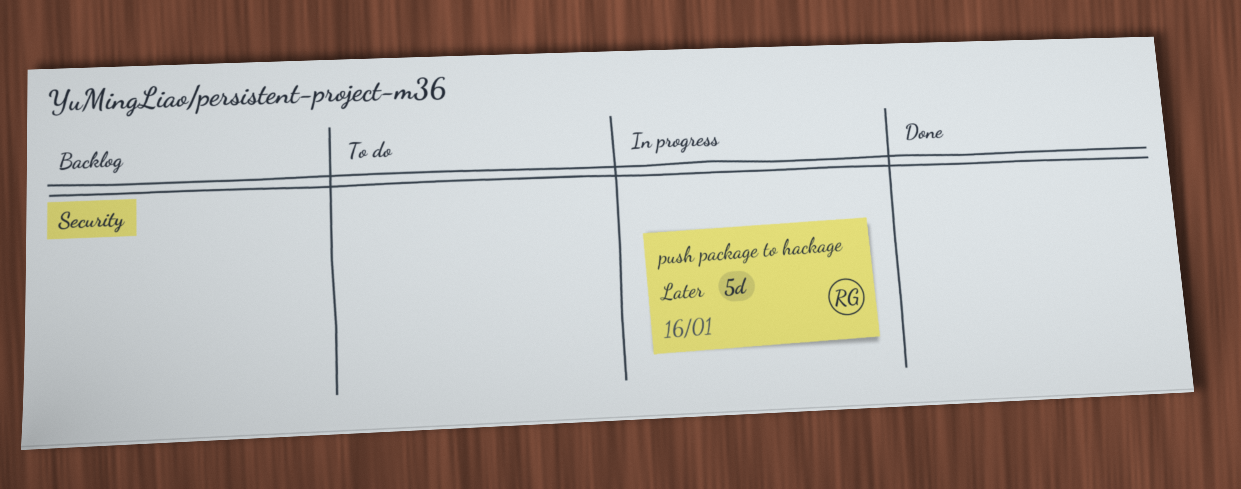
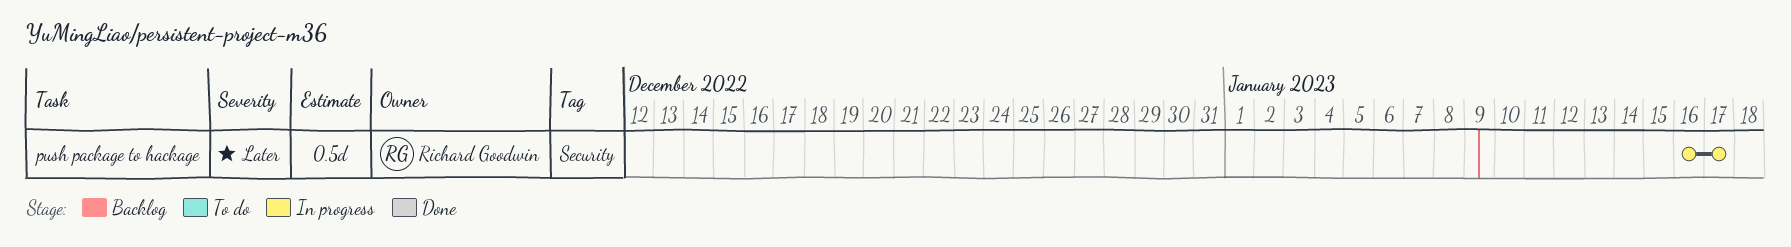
push package to hackage, estimate: 5d -> 0.5d
push package to hackage, due: Jan 16 -> Jan 17

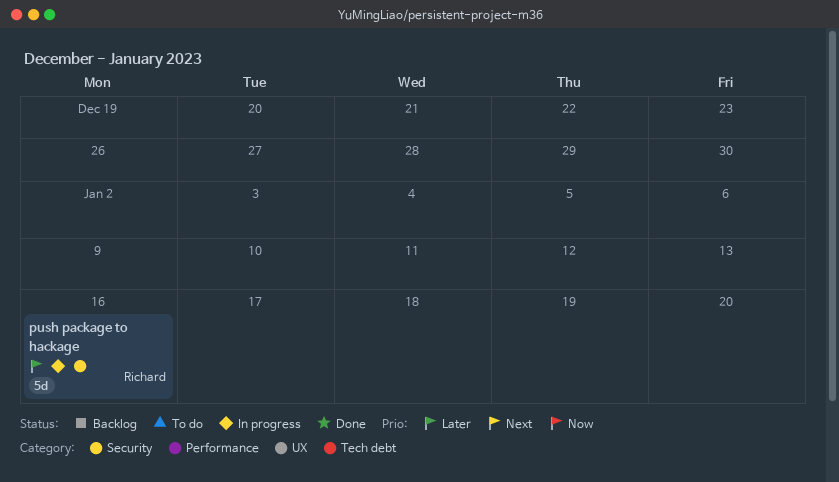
push package to hackage, estimate: 0.5d -> 5d
push package to hackage, due: Jan 17 -> Jan 16

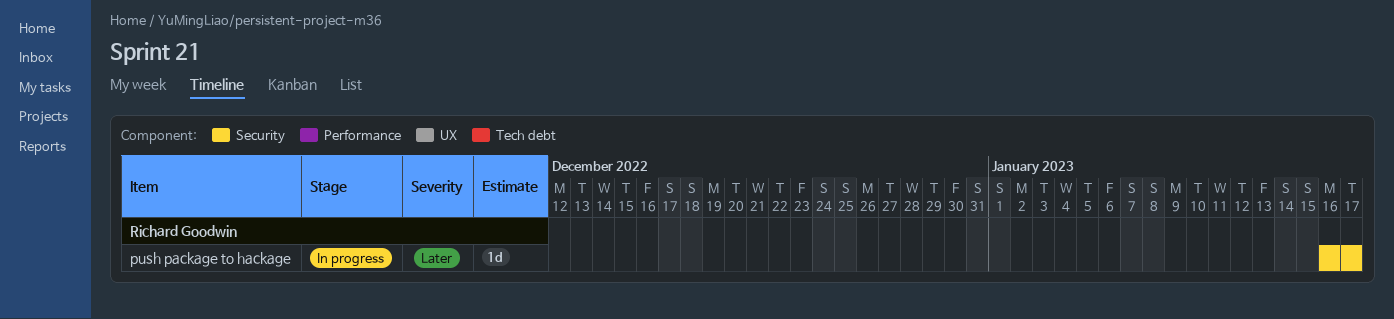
push package to hackage, estimate: 5d -> 1d
push package to hackage, due: Jan 16 -> Jan 17

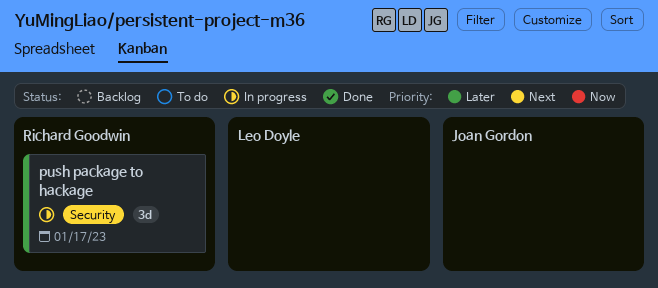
push package to hackage, estimate: 1d -> 3d

